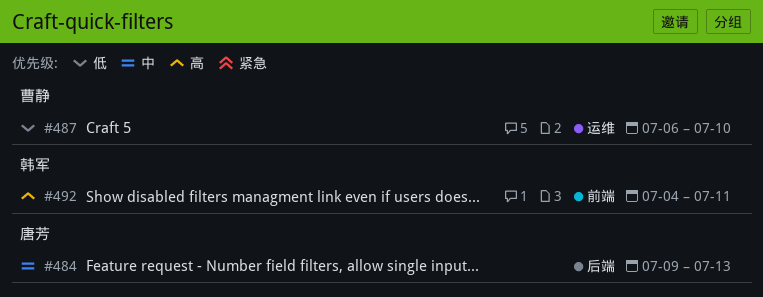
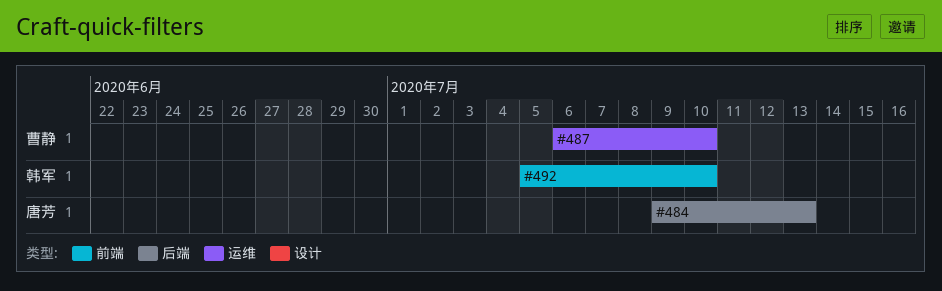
#492, start: Jul 4 -> Jul 5
#492, due: Jul 11 -> Jul 10

